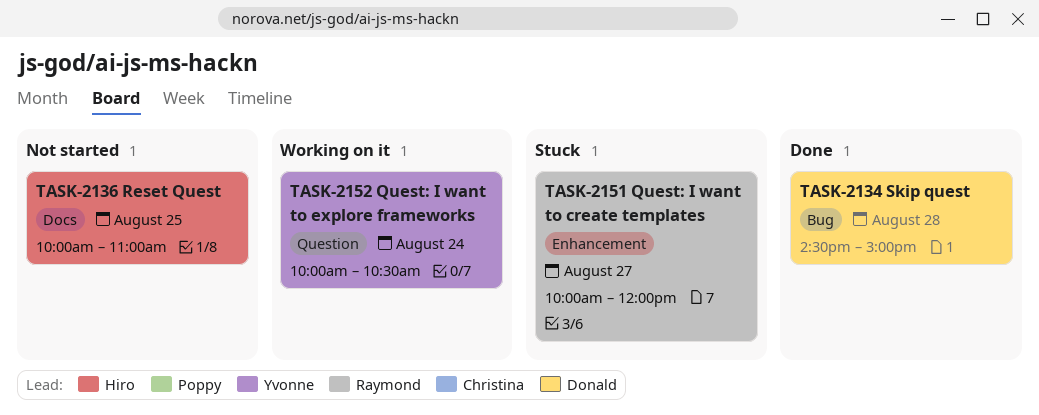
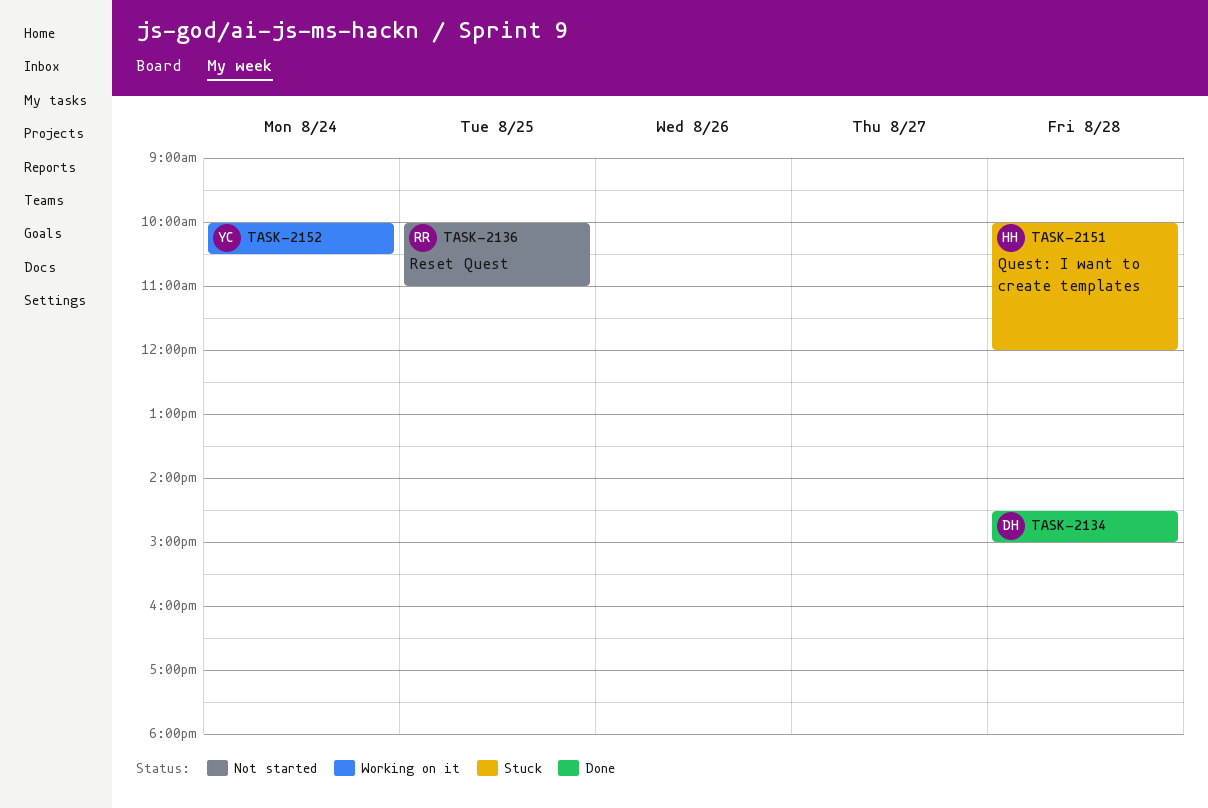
TASK-2136, owner: Hiro -> Raymond
TASK-2151, owner: Raymond -> Hiro
TASK-2151, day: Aug 27 -> Aug 28

